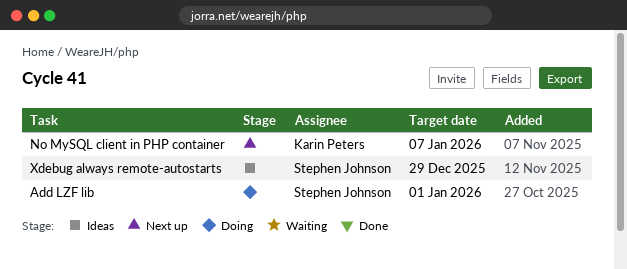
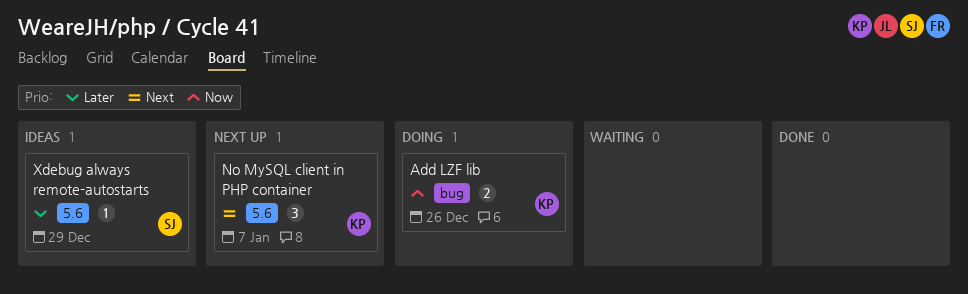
Add LZF lib, owner: Stephen Johnson -> Karin Peters
Add LZF lib, due: Jan 1 -> Dec 26

